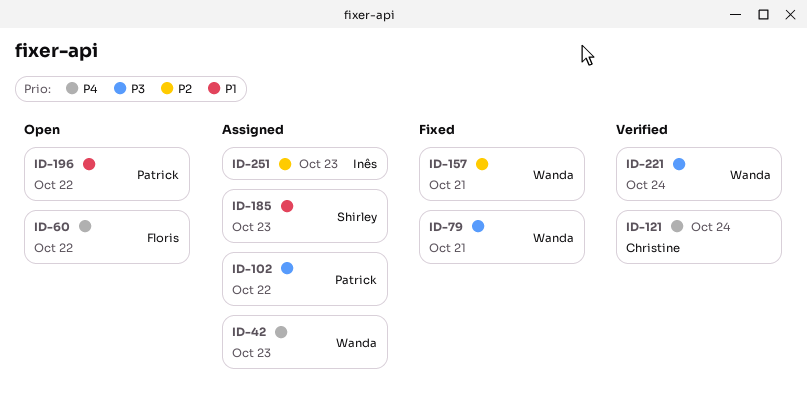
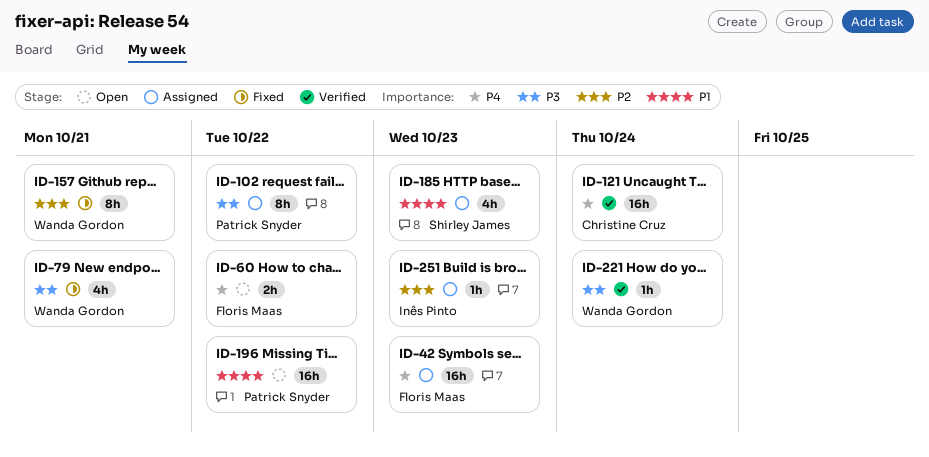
ID-42, owner: Wanda Gordon -> Floris Maas

